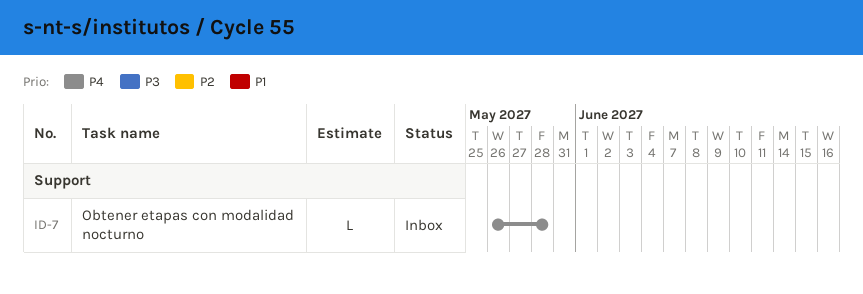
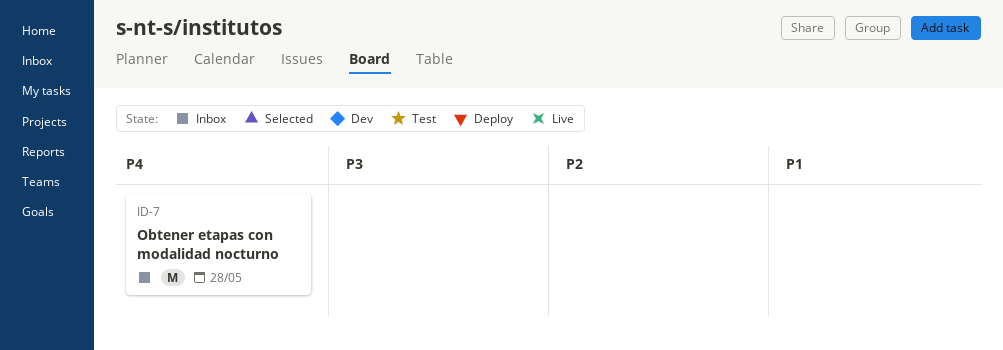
ID-7, estimate: L -> M

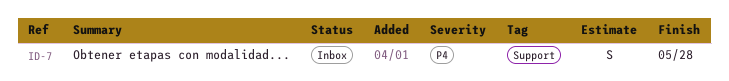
ID-7, estimate: M -> S

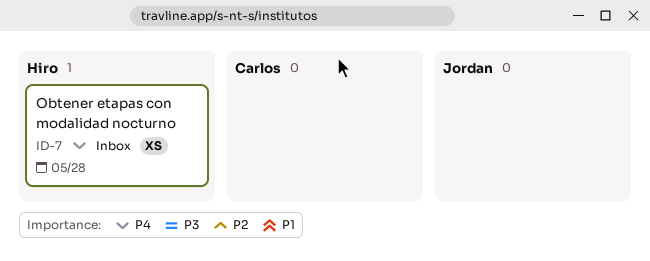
ID-7, estimate: S -> XS

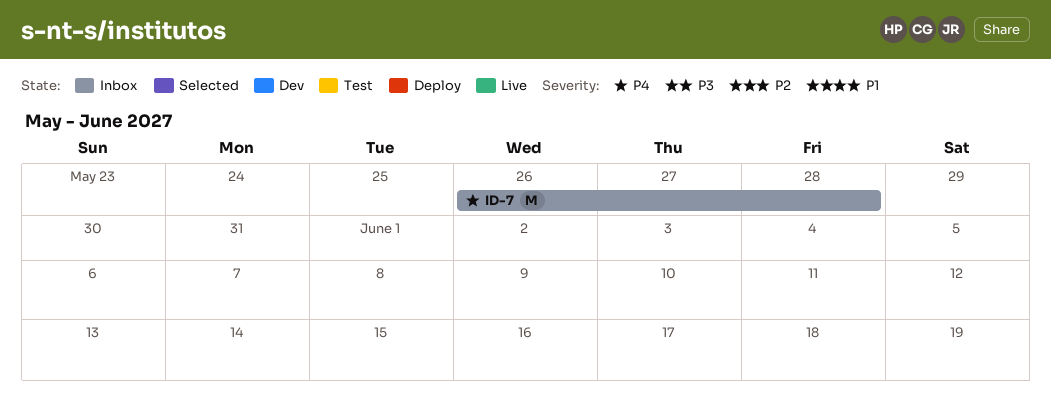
ID-7, estimate: XS -> M

